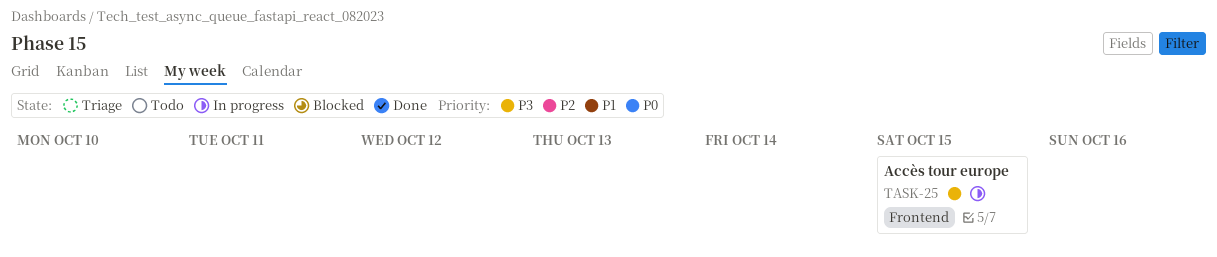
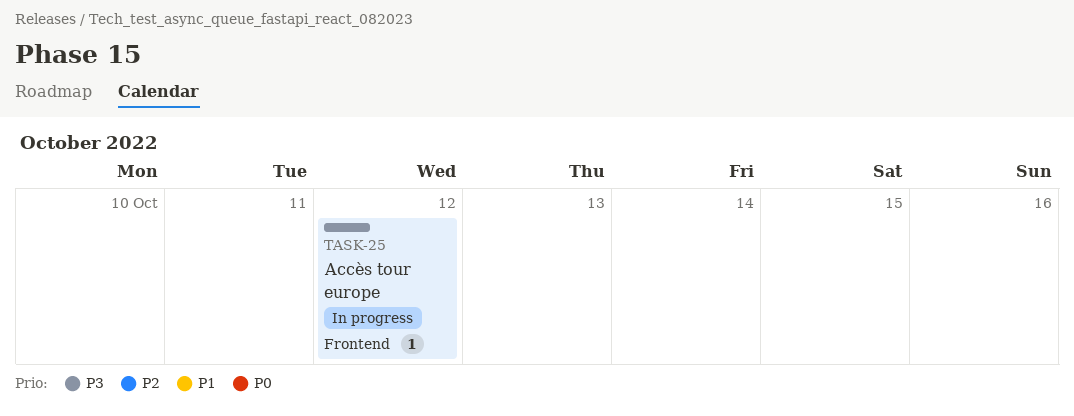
TASK-25, due: Oct 15 -> Oct 12

